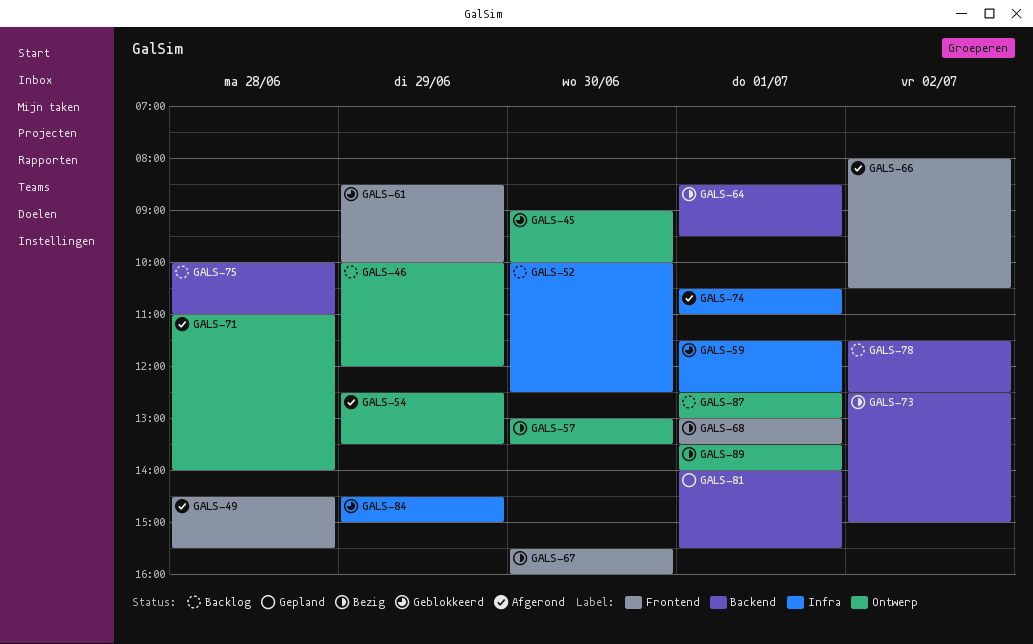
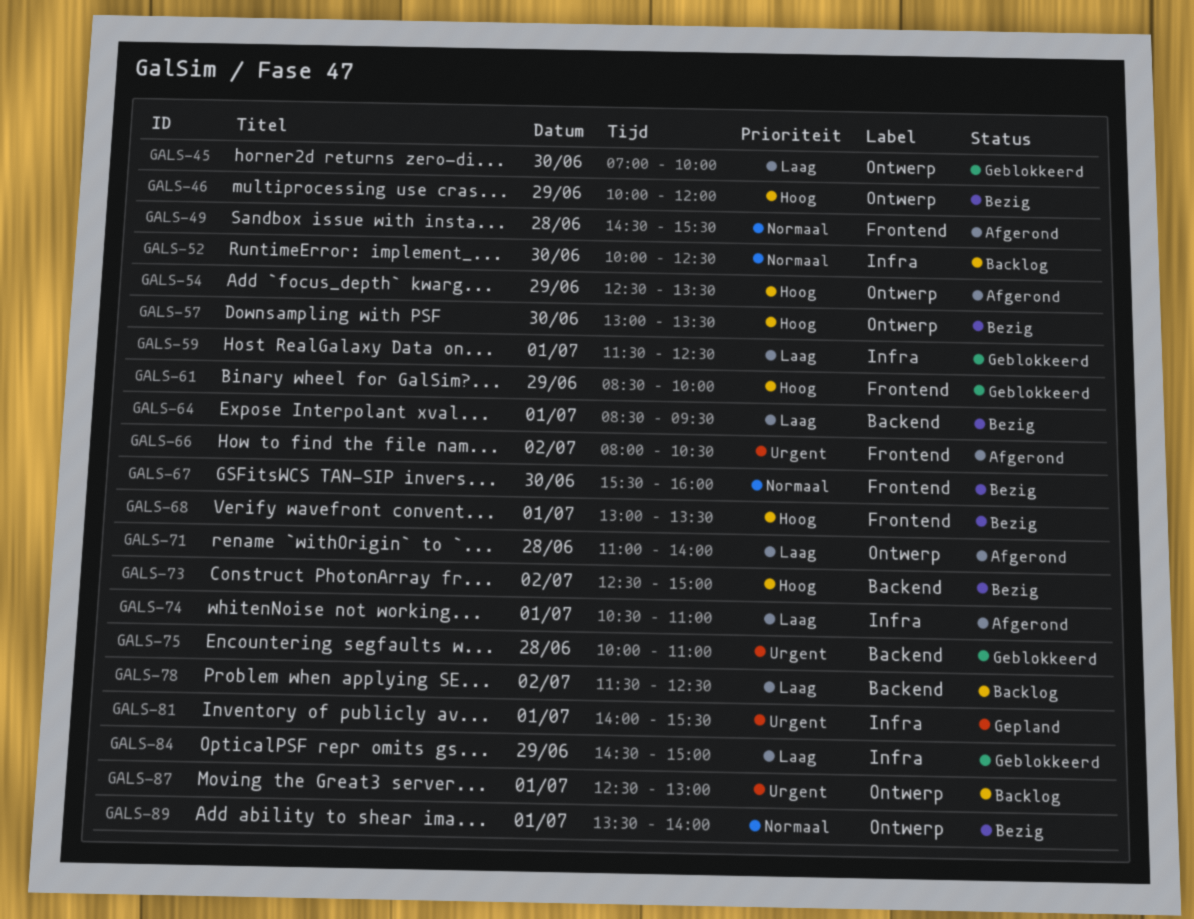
GALS-45, begins: 09:00 -> 07:00
GALS-46, status: Backlog -> Bezig
GALS-75, status: Backlog -> Geblokkeerd
GALS-81, label: Backend -> Infra

